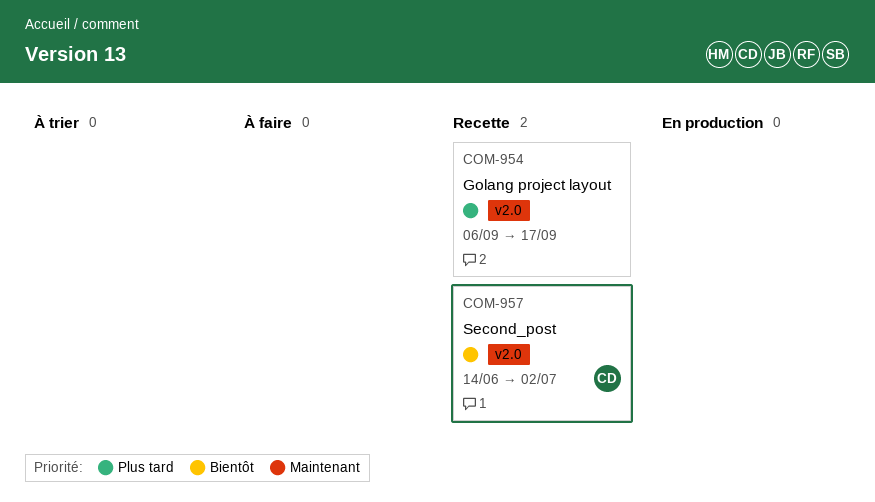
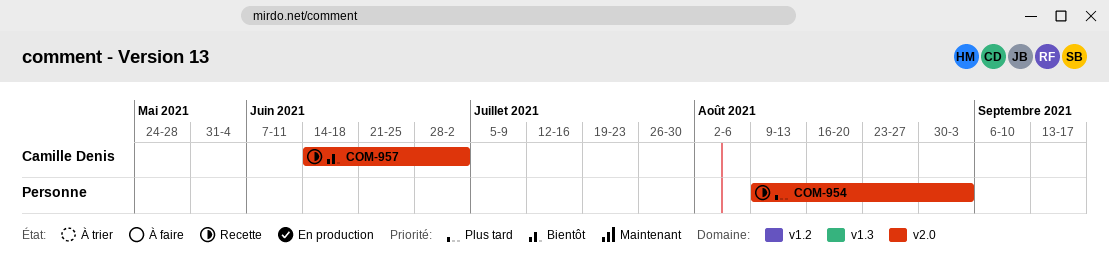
COM-954, start: Sep 6 -> Aug 9
COM-954, due: Sep 17 -> Sep 3

